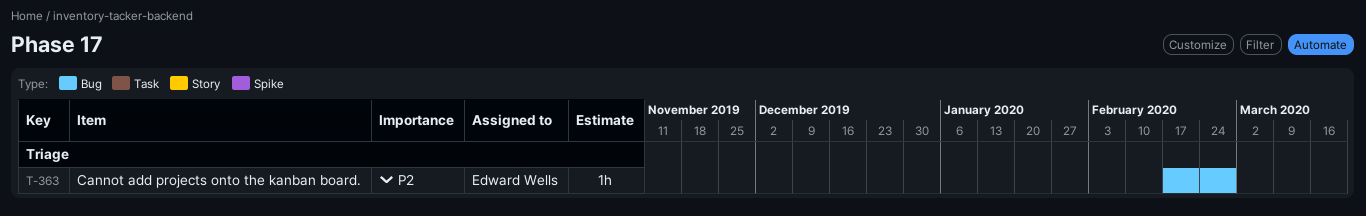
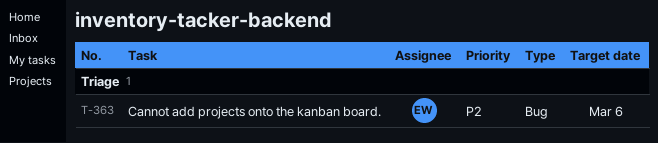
T-363, due: Feb 28 -> Mar 6

